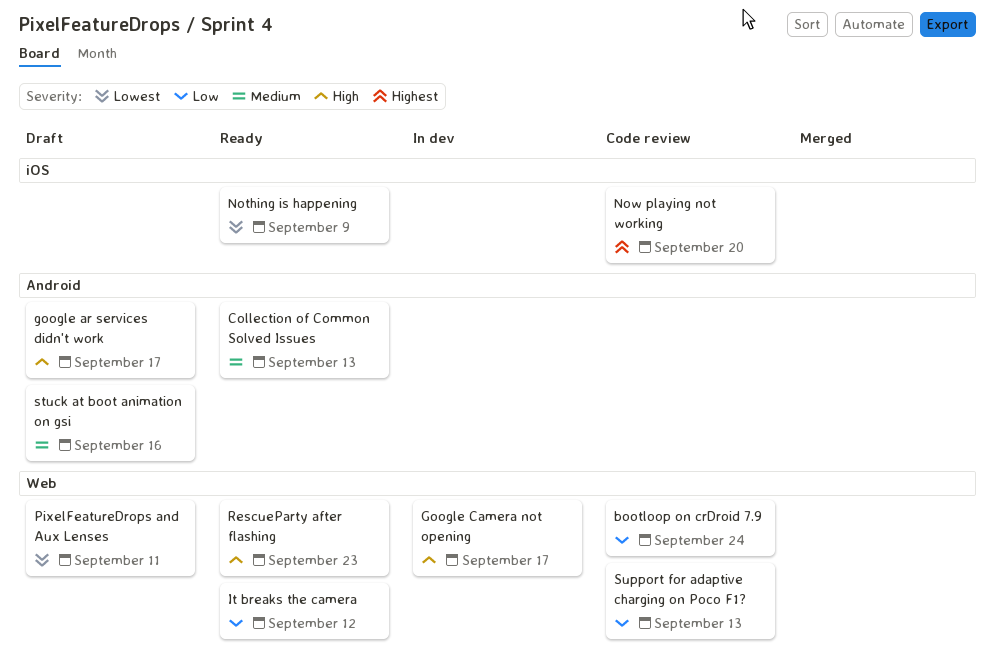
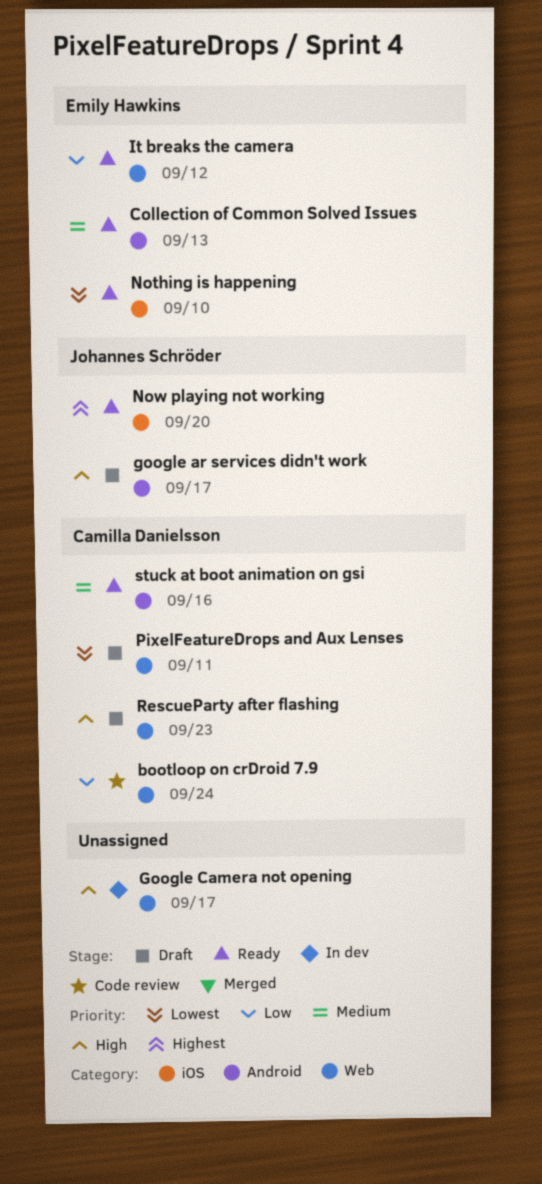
Nothing is happening, due: Sep 9 -> Sep 10
Now playing not working, status: Code review -> Ready
RescueParty after flashing, status: Ready -> Draft
stuck at boot animation on gsi, status: Draft -> Ready
Support for adaptive charging on Poco F1?: present -> none

